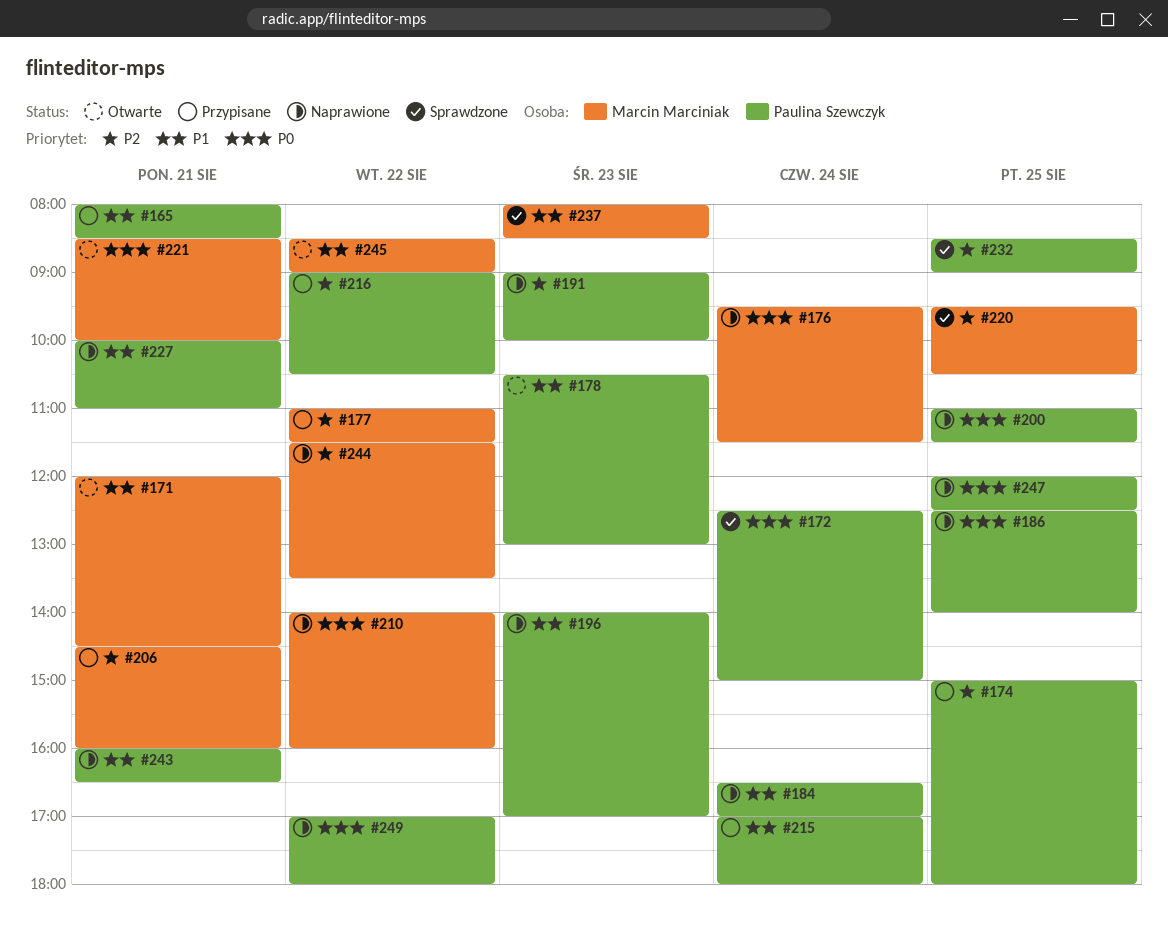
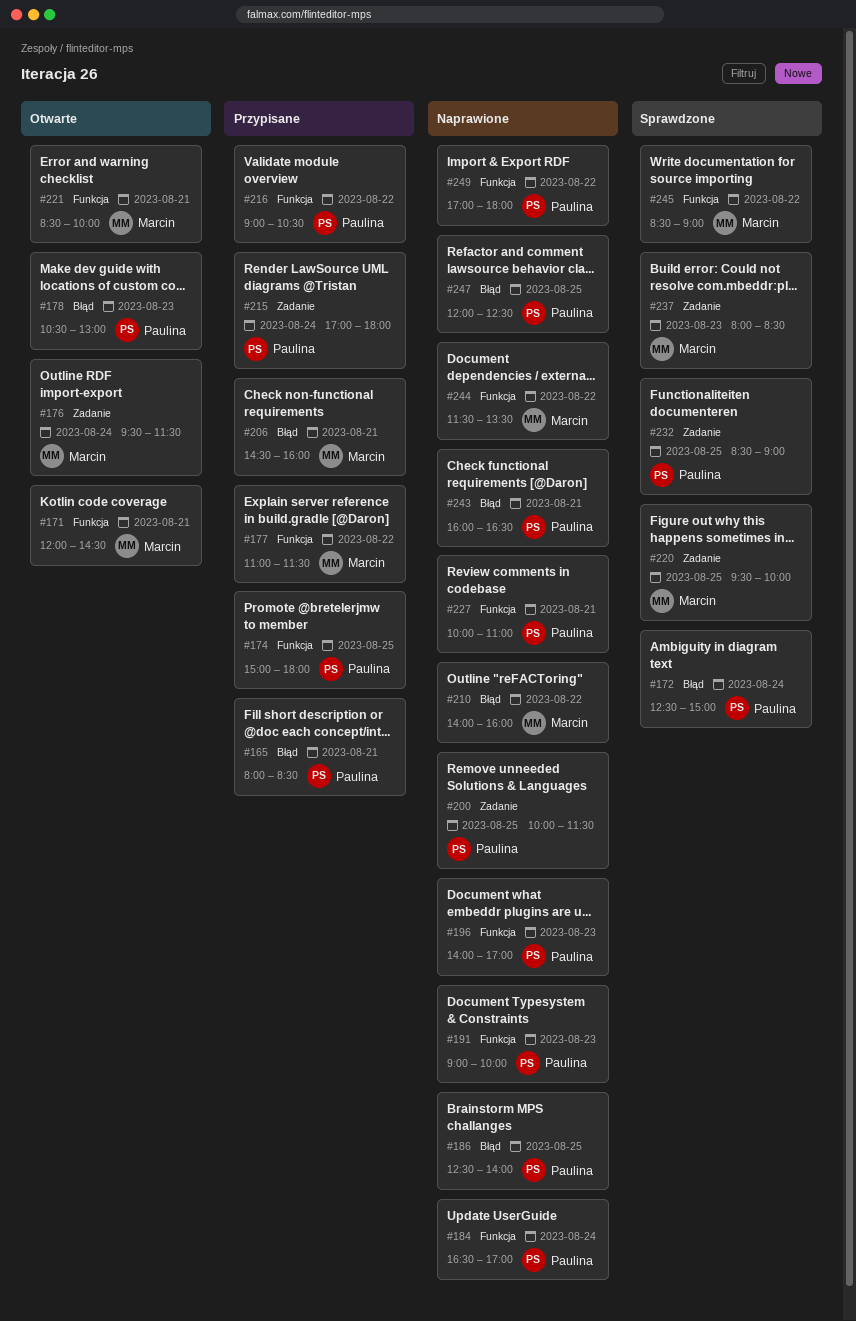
#176, status: Naprawione -> Otwarte
#200, begins: 11:00 -> 10:00
#220, ends: 10:30 -> 10:00
#245, status: Otwarte -> Sprawdzone

